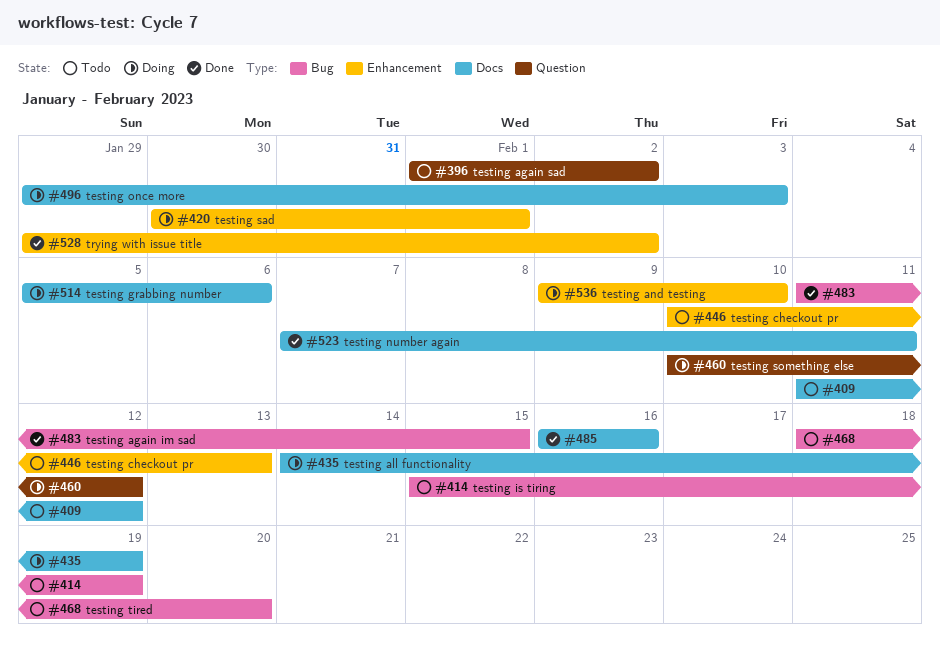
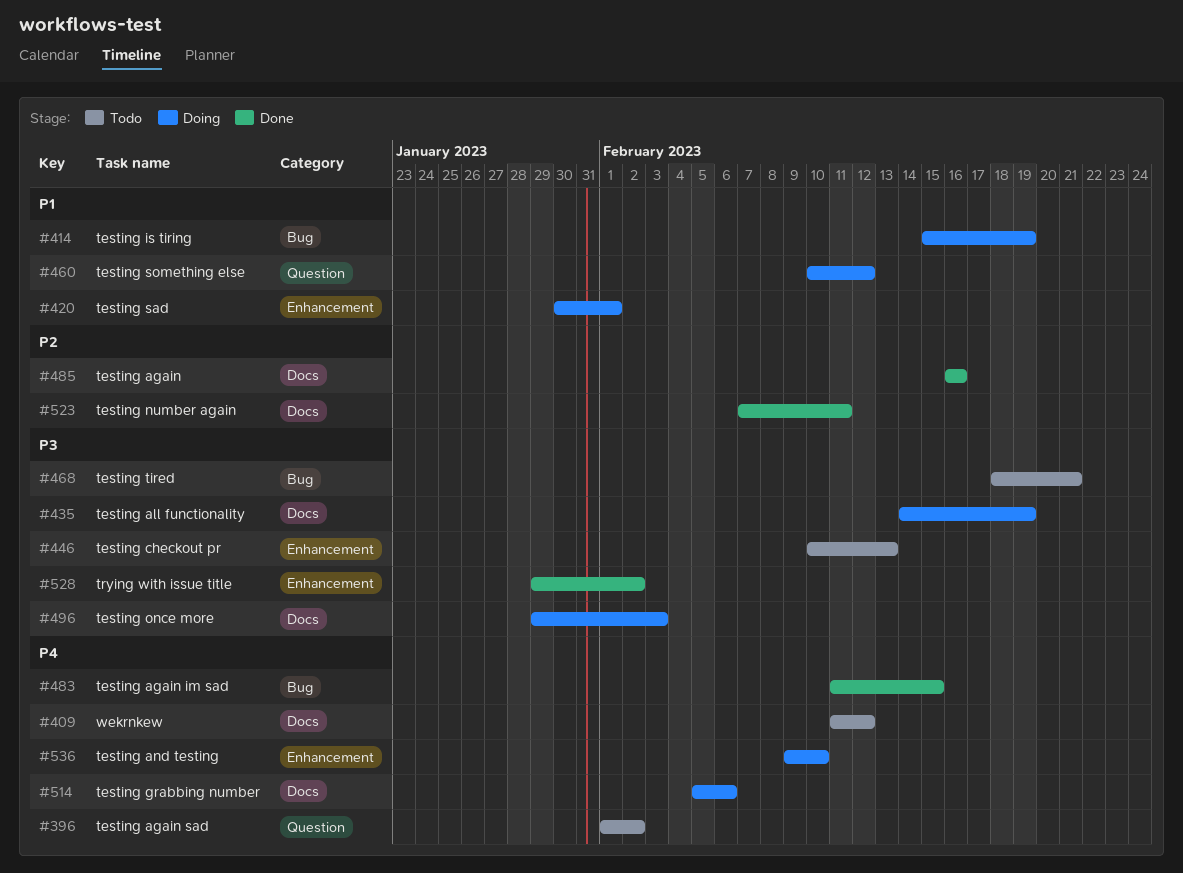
#414, status: Todo -> Doing
#468, due: Feb 20 -> Feb 21

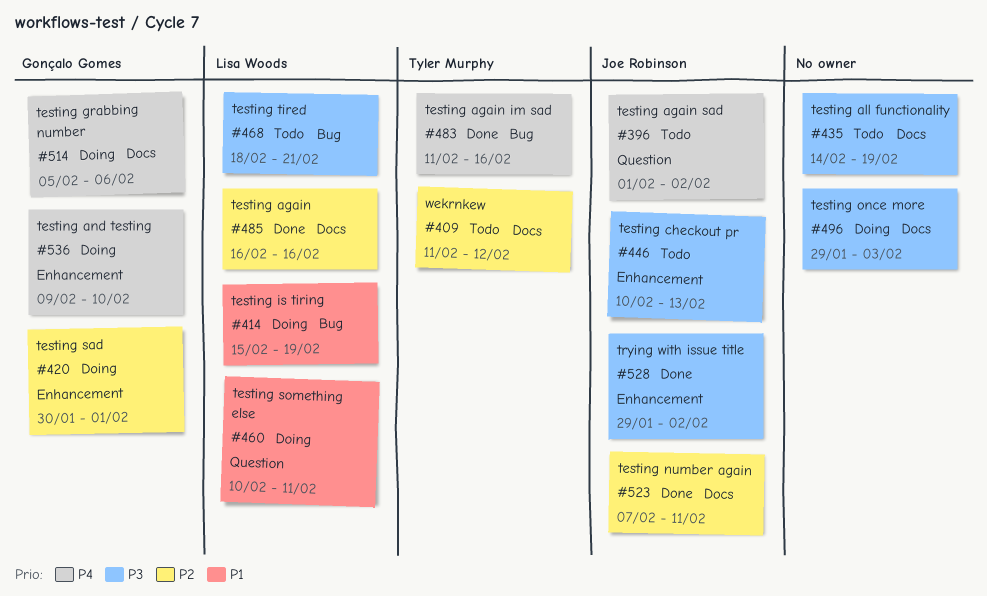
#409, priority: P4 -> P2
#420, priority: P1 -> P2
#435, status: Doing -> Todo
#460, due: Feb 12 -> Feb 11
#483, due: Feb 15 -> Feb 16

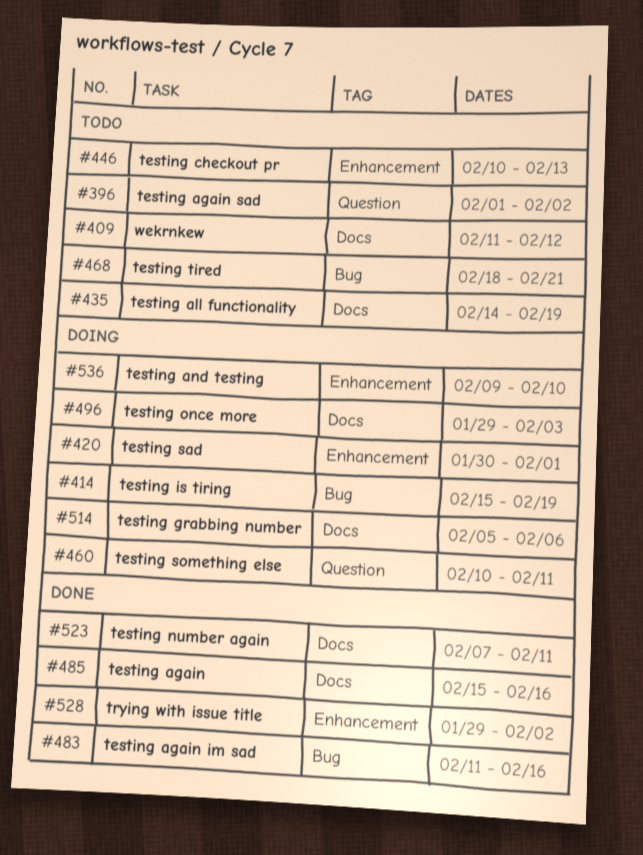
#485, start: Feb 16 -> Feb 15

